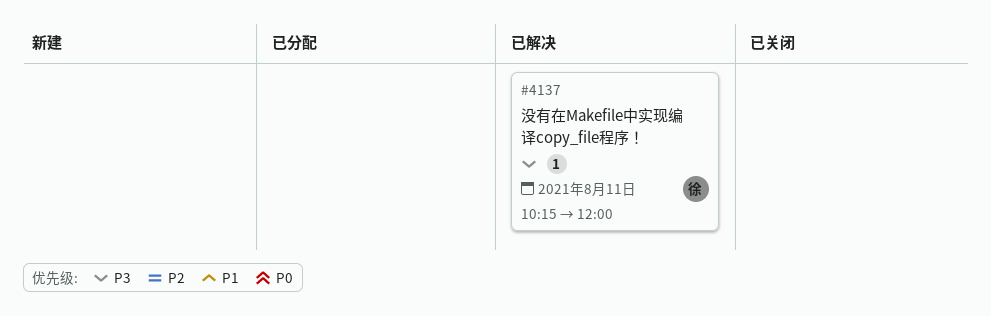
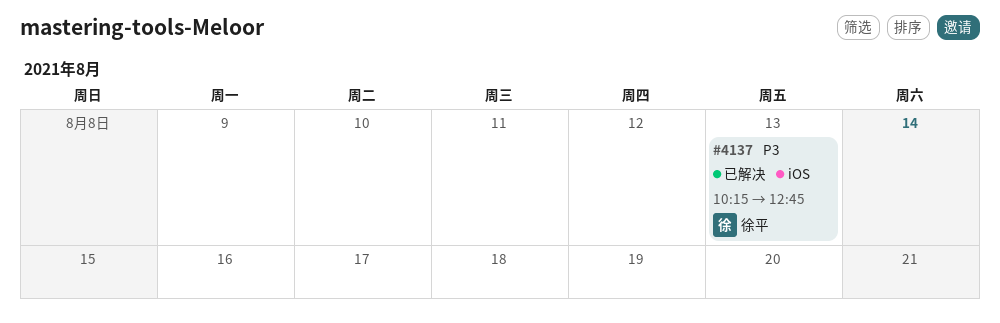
#4137, day: Aug 11 -> Aug 13
#4137, ends: 12:00 -> 12:45

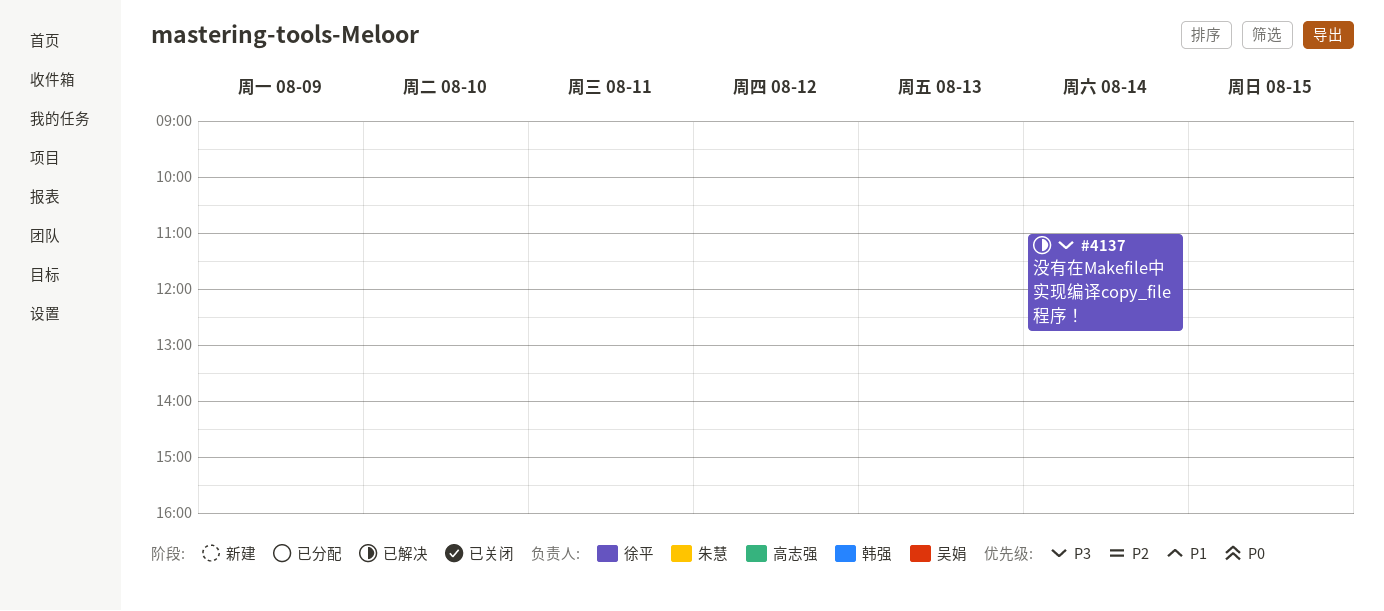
#4137, day: Aug 13 -> Aug 14
#4137, begins: 10:15 -> 11:00

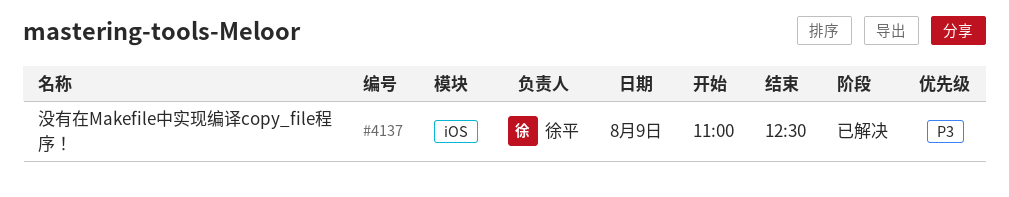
#4137, day: Aug 14 -> Aug 9
#4137, ends: 12:45 -> 12:30

